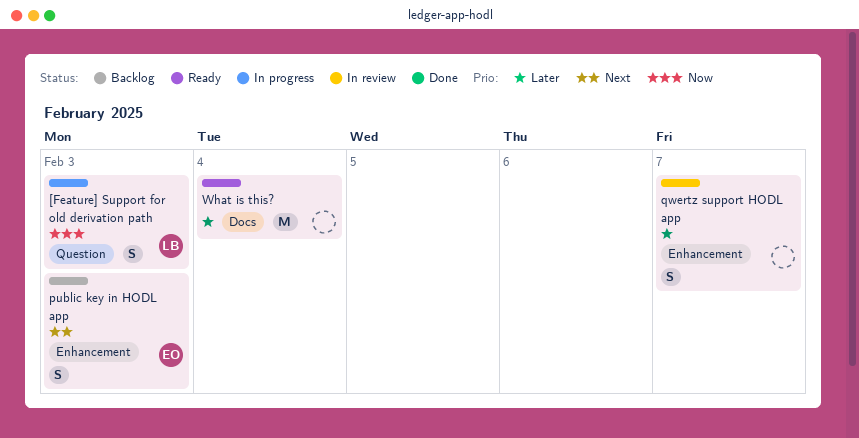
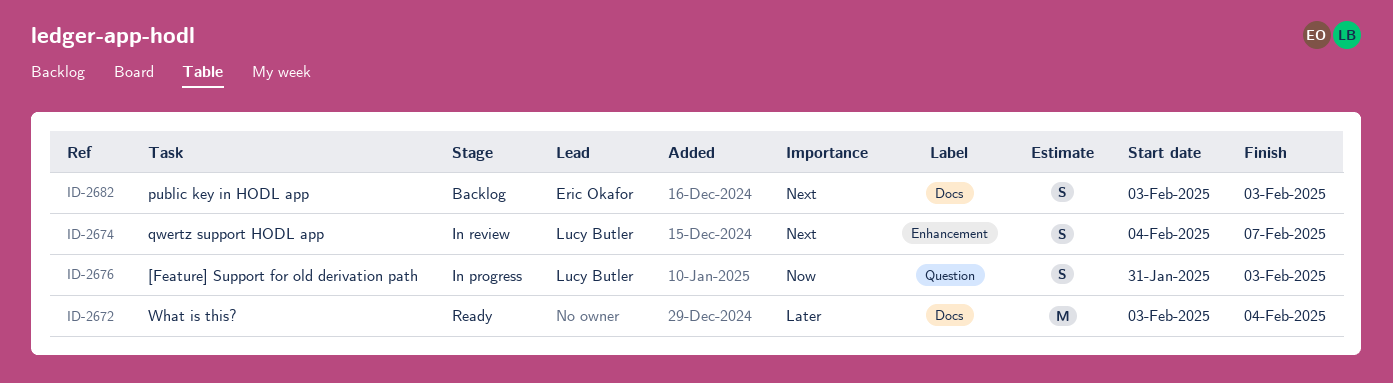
public key in HODL app, label: Enhancement -> Docs
qwertz support HODL app, owner: none -> Lucy Butler
qwertz support HODL app, priority: Later -> Next

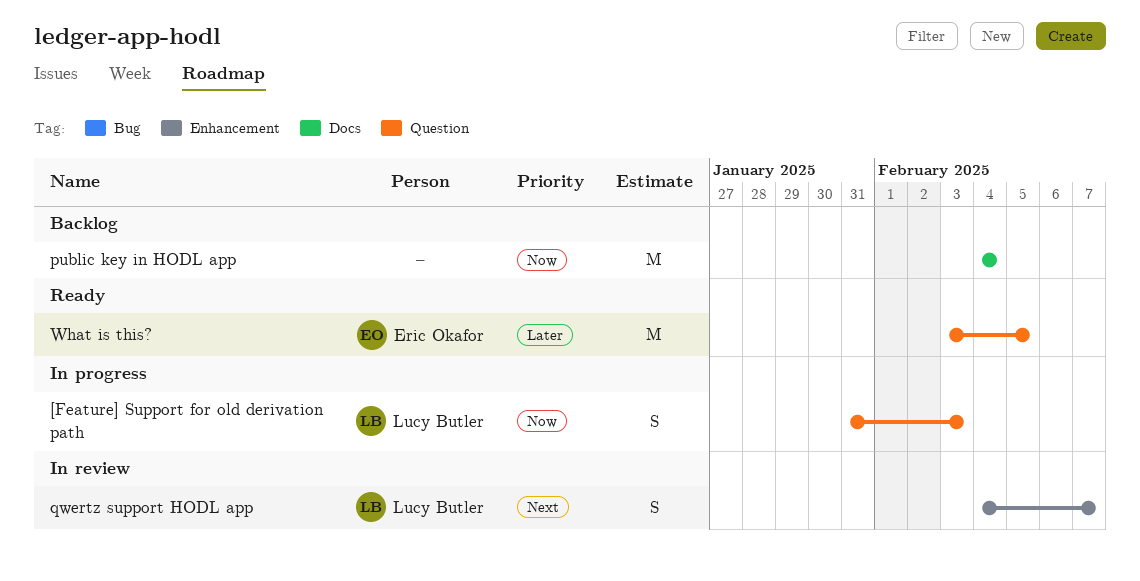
public key in HODL app, owner: Eric Okafor -> none
public key in HODL app, priority: Next -> Now
public key in HODL app, estimate: S -> M
public key in HODL app, start: Feb 3 -> Feb 4
public key in HODL app, due: Feb 3 -> Feb 4
What is this?, owner: none -> Eric Okafor
What is this?, label: Docs -> Question
What is this?, due: Feb 4 -> Feb 5

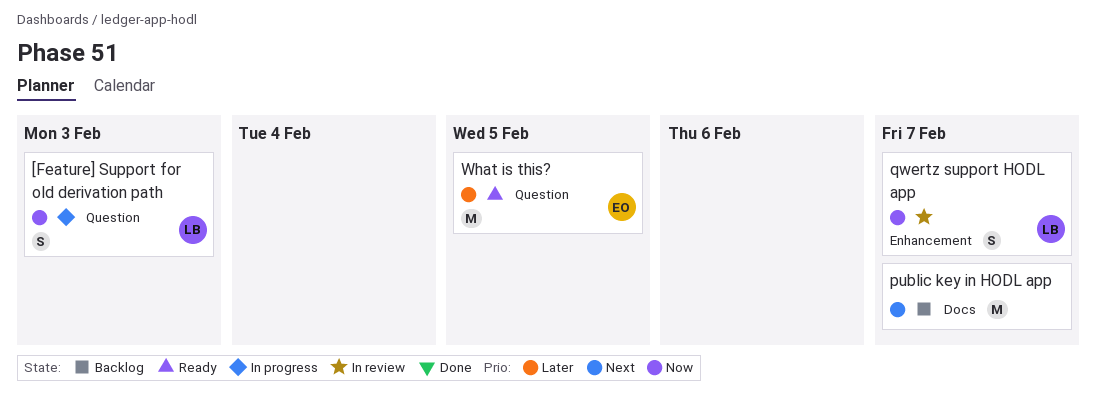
public key in HODL app, priority: Now -> Next
public key in HODL app, due: Feb 4 -> Feb 7
qwertz support HODL app, priority: Next -> Now

